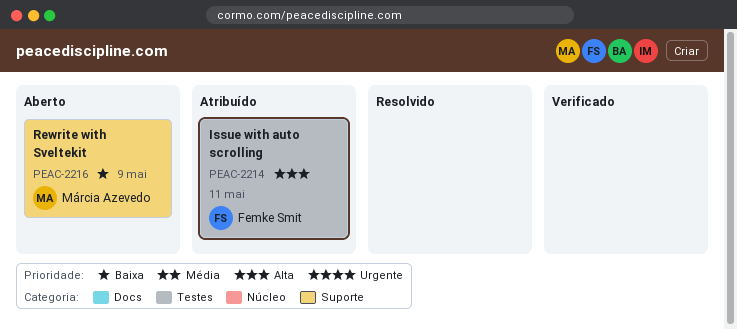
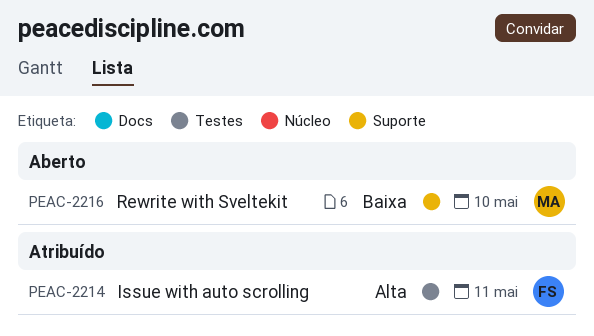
PEAC-2216, due: May 9 -> May 10

